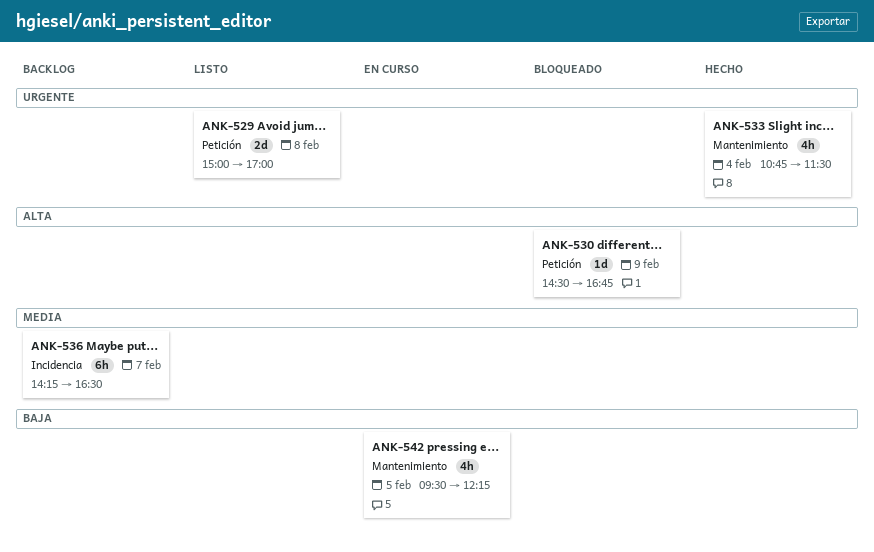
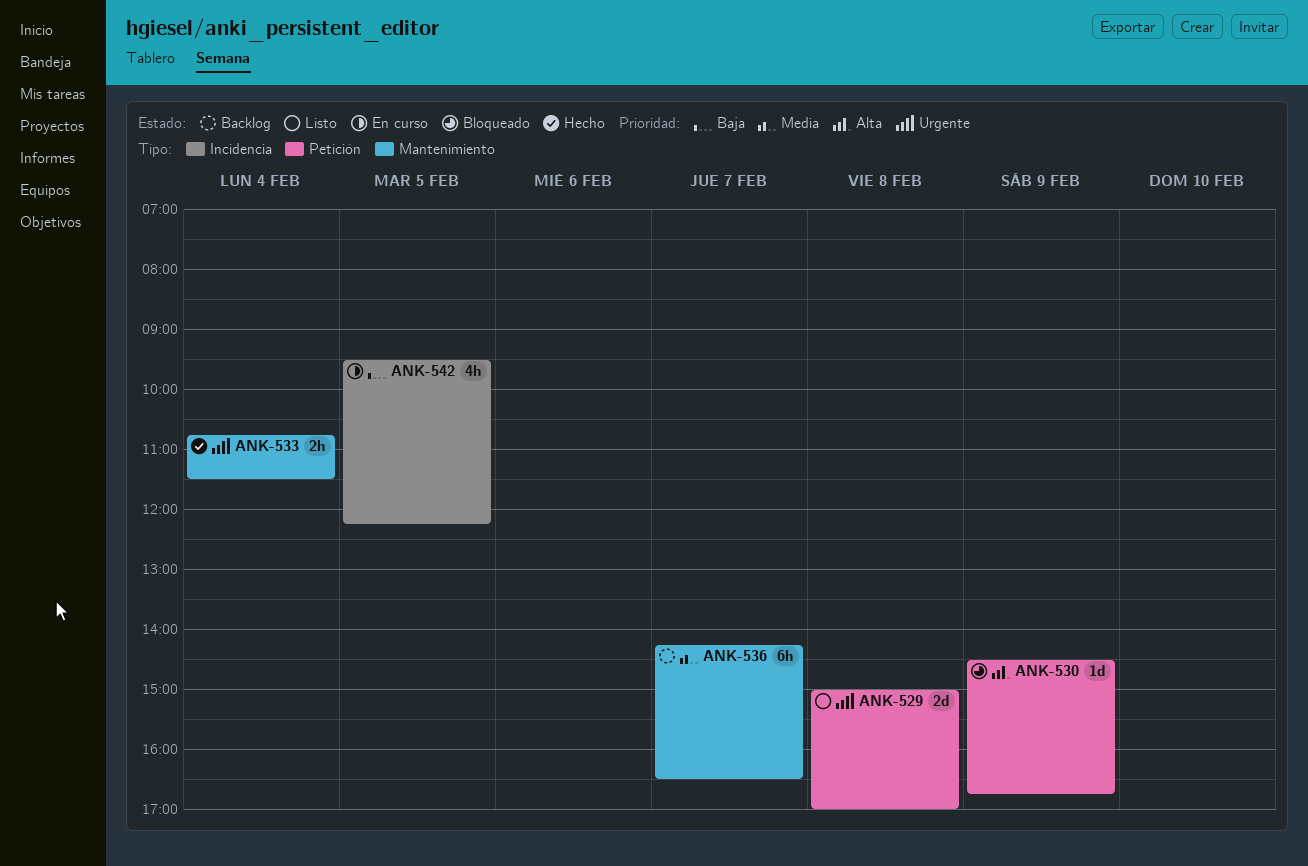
ANK-533, estimate: 4h -> 2h
ANK-536, label: Incidencia -> Mantenimiento
ANK-542, label: Mantenimiento -> Incidencia

